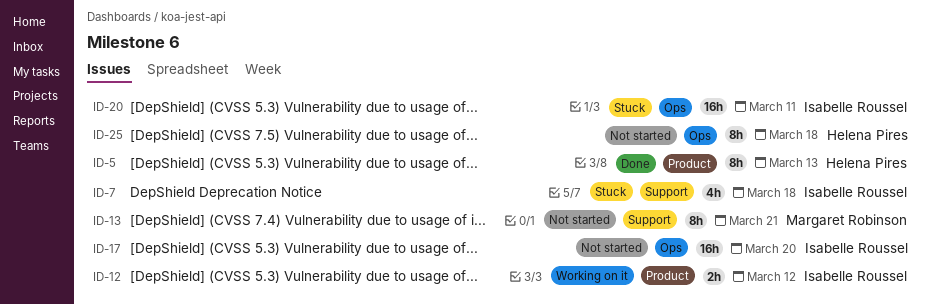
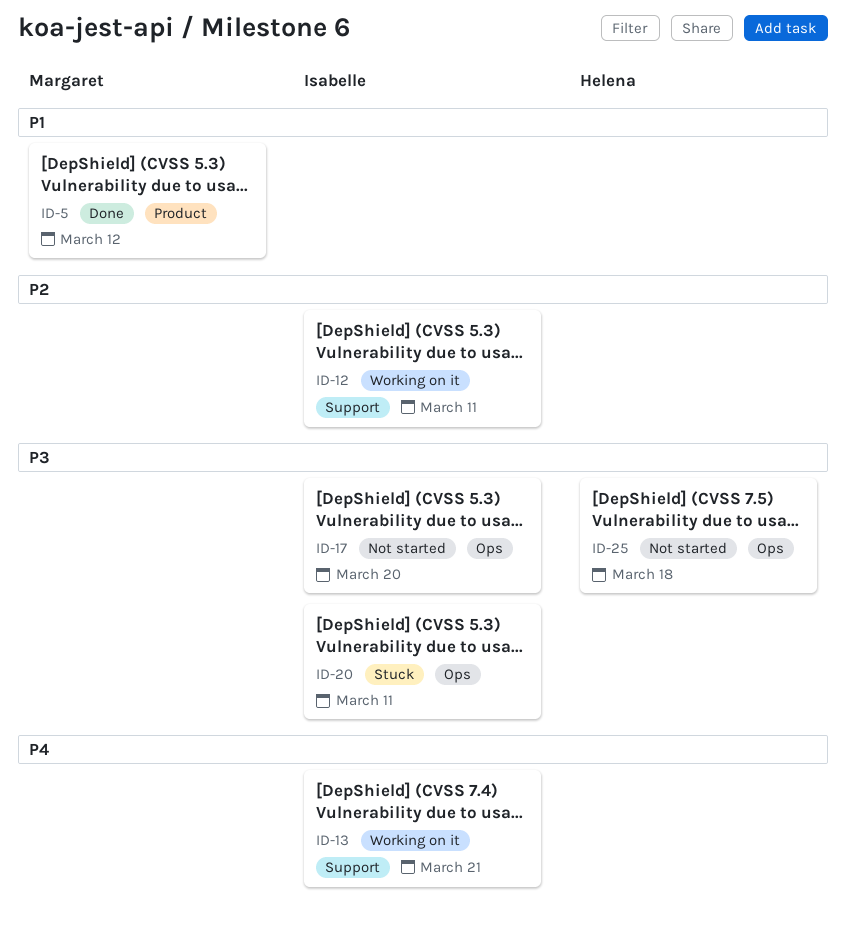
ID-5, owner: Helena Pires -> Margaret Robinson
ID-5, due: Mar 13 -> Mar 12
ID-7: present -> none
ID-12, label: Product -> Support
ID-12, due: Mar 12 -> Mar 11
ID-13, status: Not started -> Working on it
ID-13, owner: Margaret Robinson -> Isabelle Roussel

